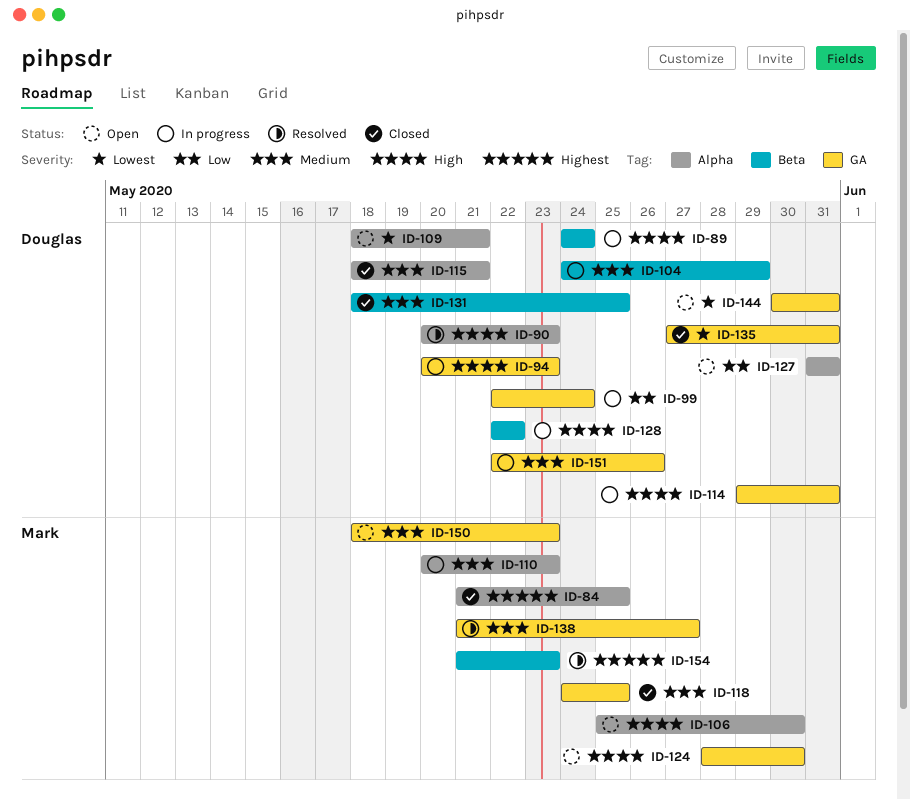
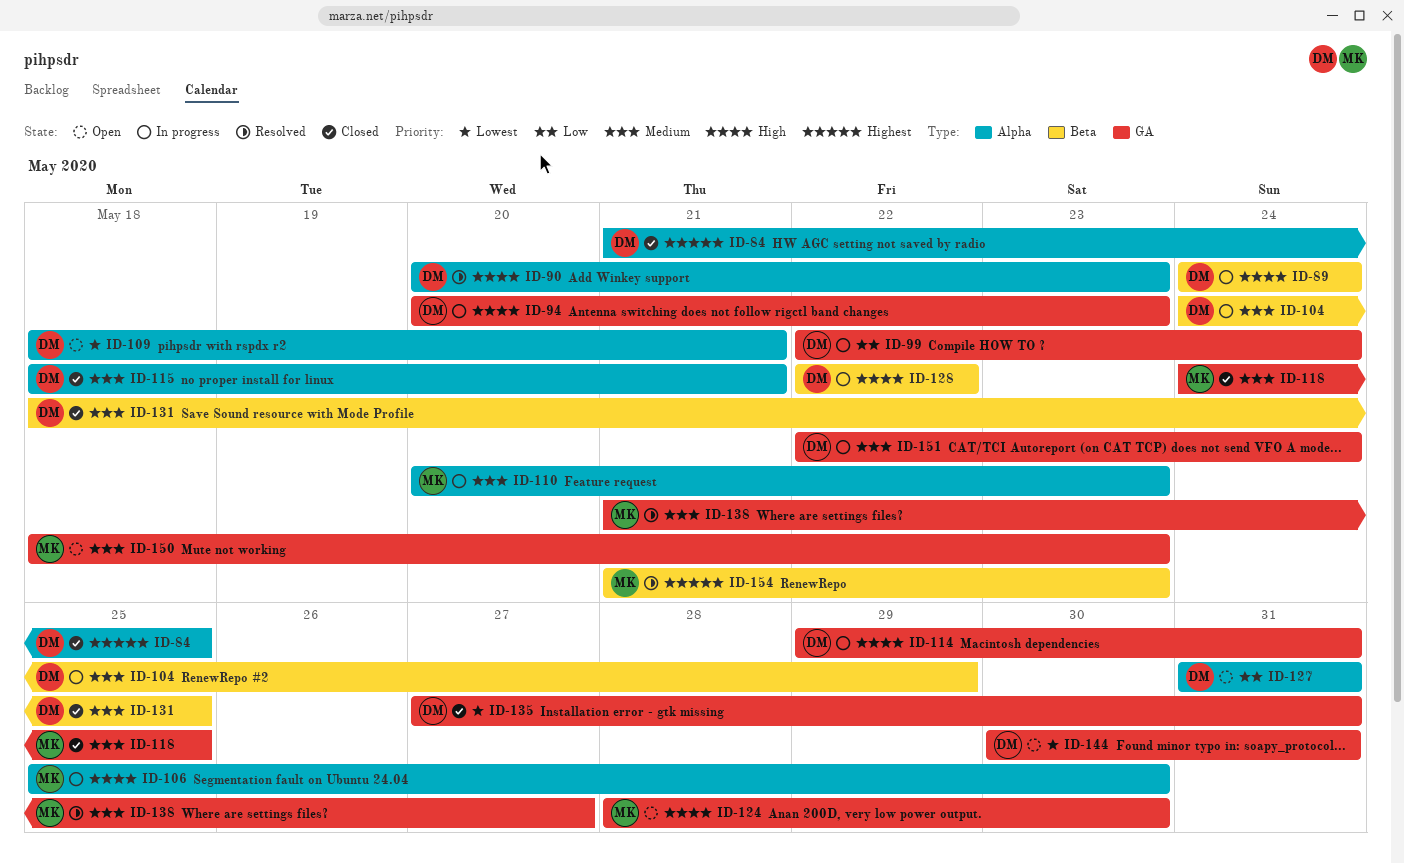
ID-84, owner: Mark -> Douglas
ID-106, status: Open -> In progress
ID-151, due: May 26 -> May 24

